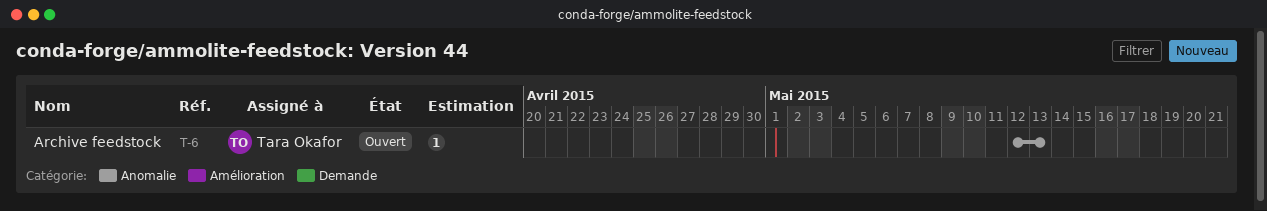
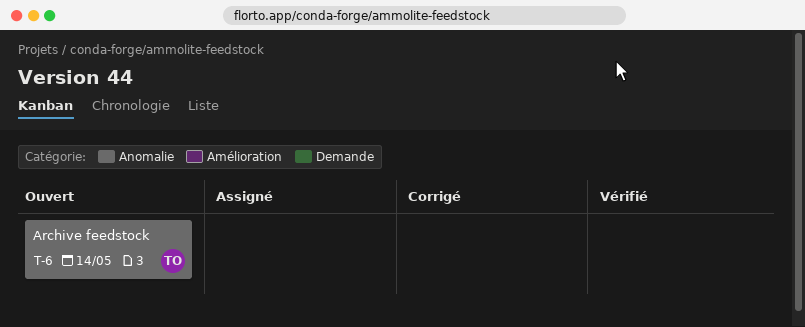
T-6, due: May 13 -> May 14

